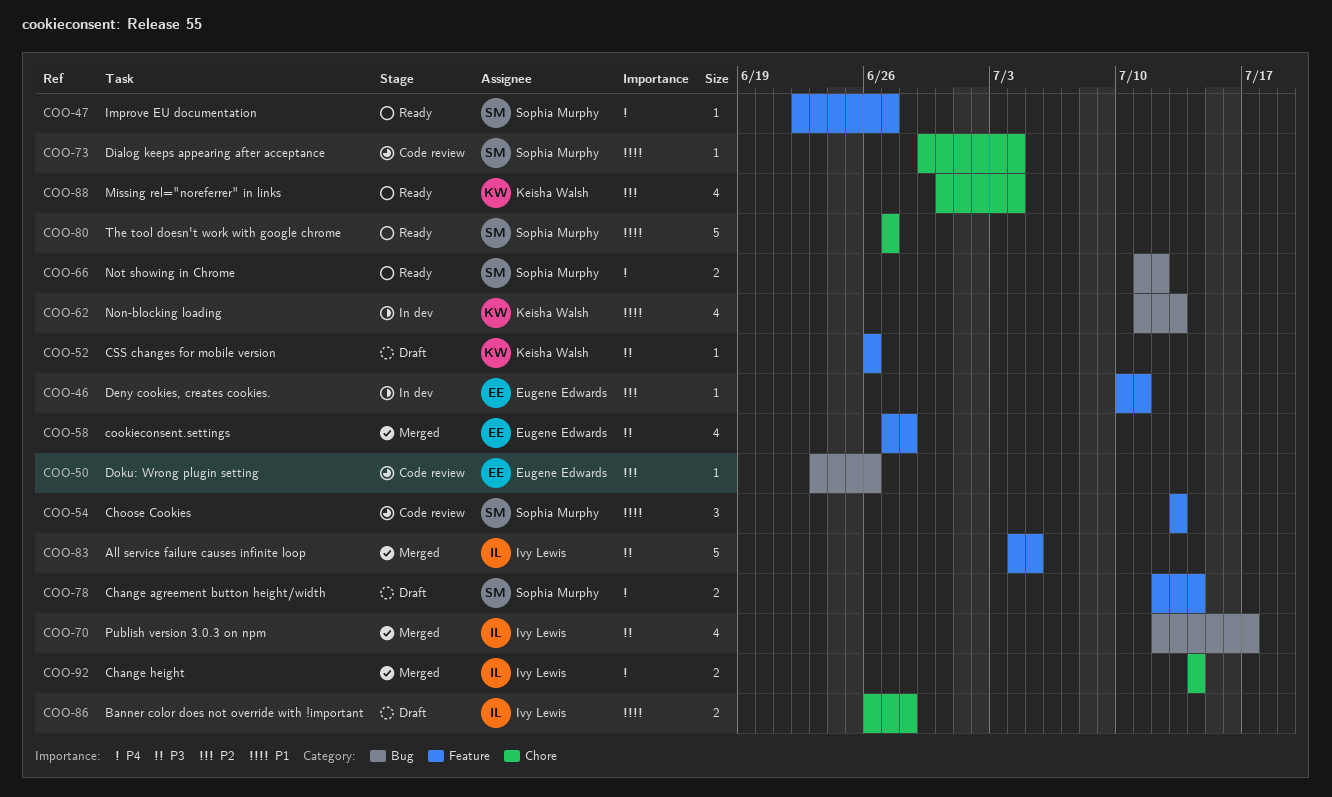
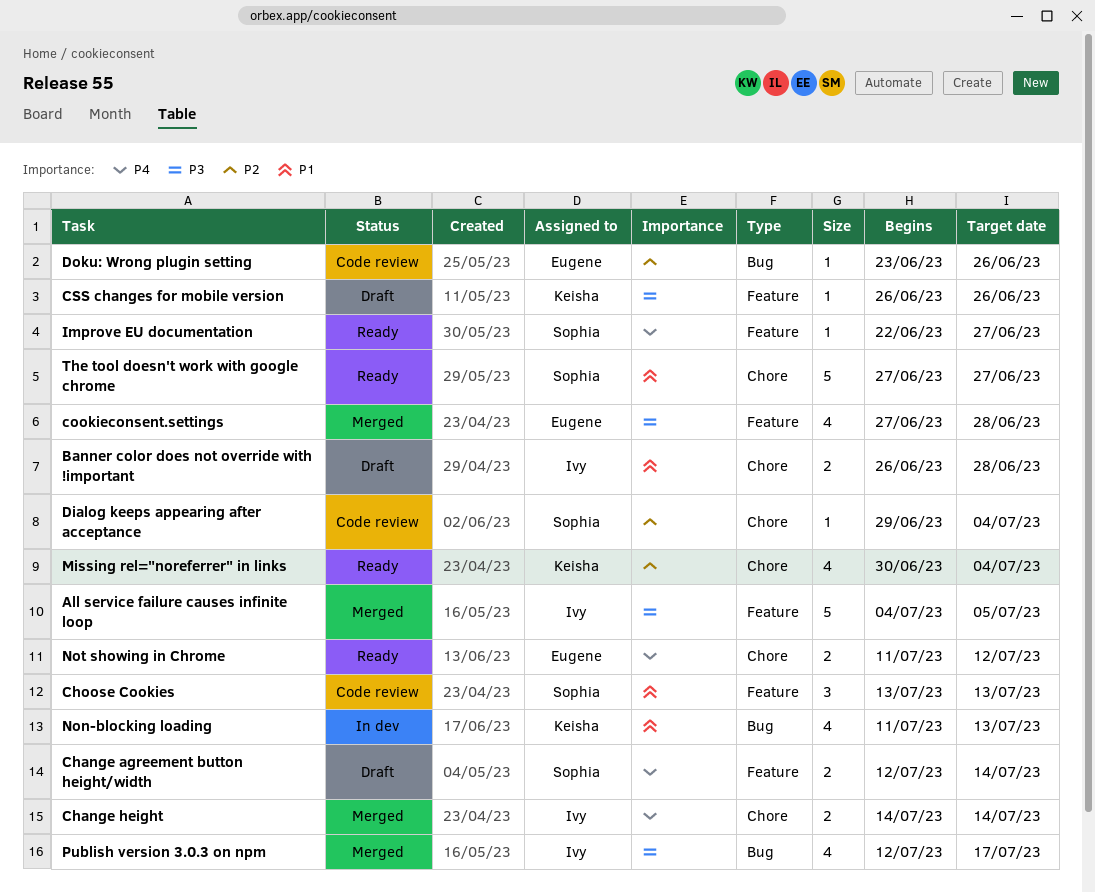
Deny cookies, creates cookies.: present -> none
Dialog keeps appearing after acceptance, priority: P1 -> P2
Not showing in Chrome, owner: Sophia Murphy -> Eugene Edwards
Not showing in Chrome, label: Bug -> Chore

